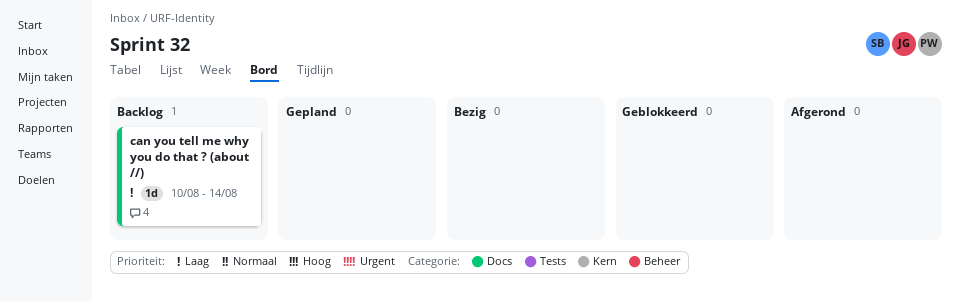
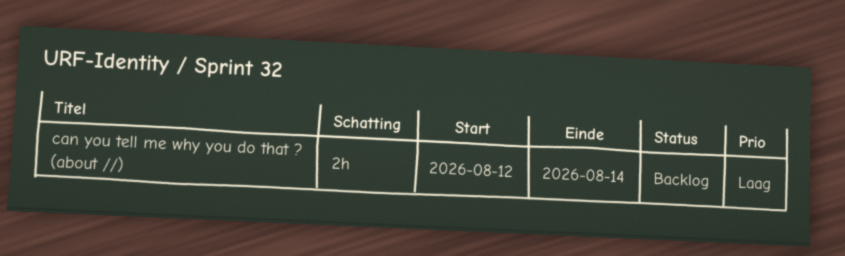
can you tell me why you do that ? (about //), estimate: 1d -> 2h
can you tell me why you do that ? (about //), start: Aug 10 -> Aug 12

